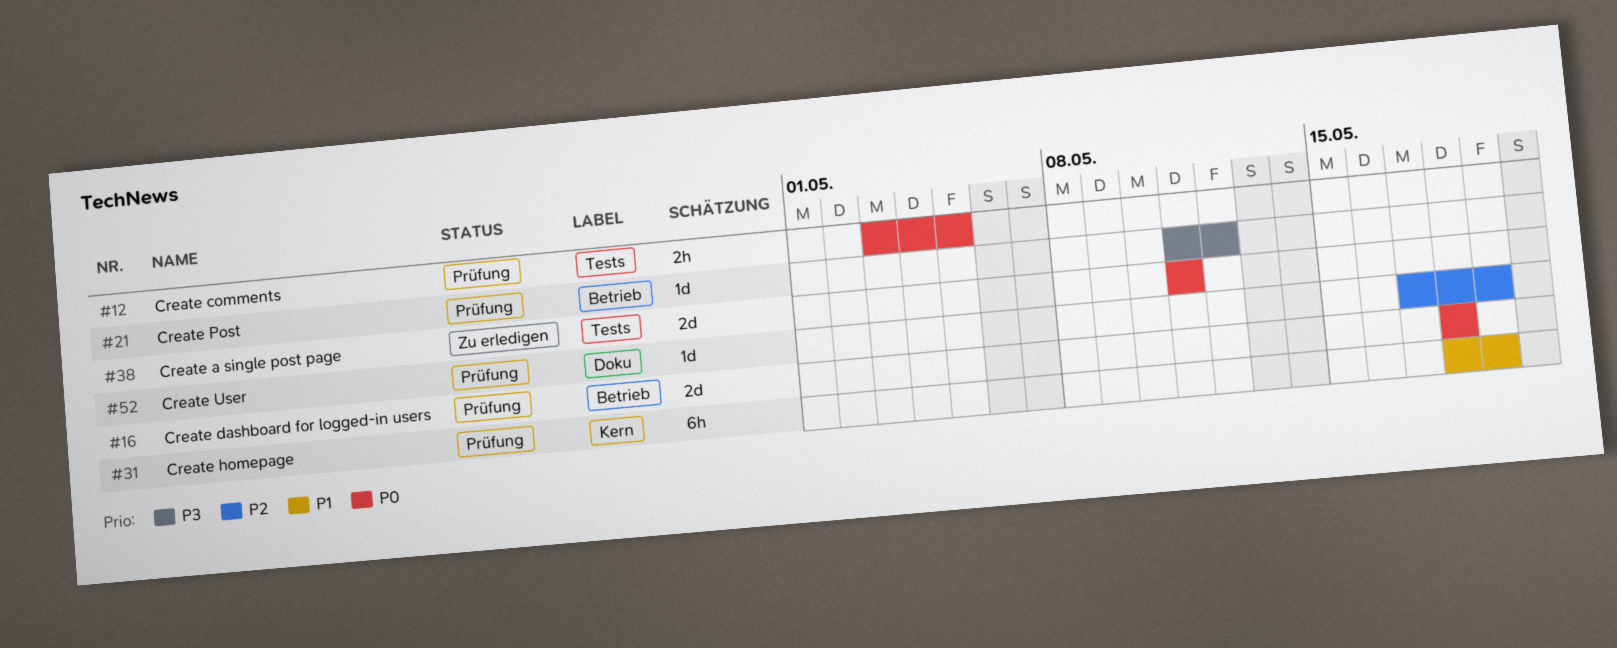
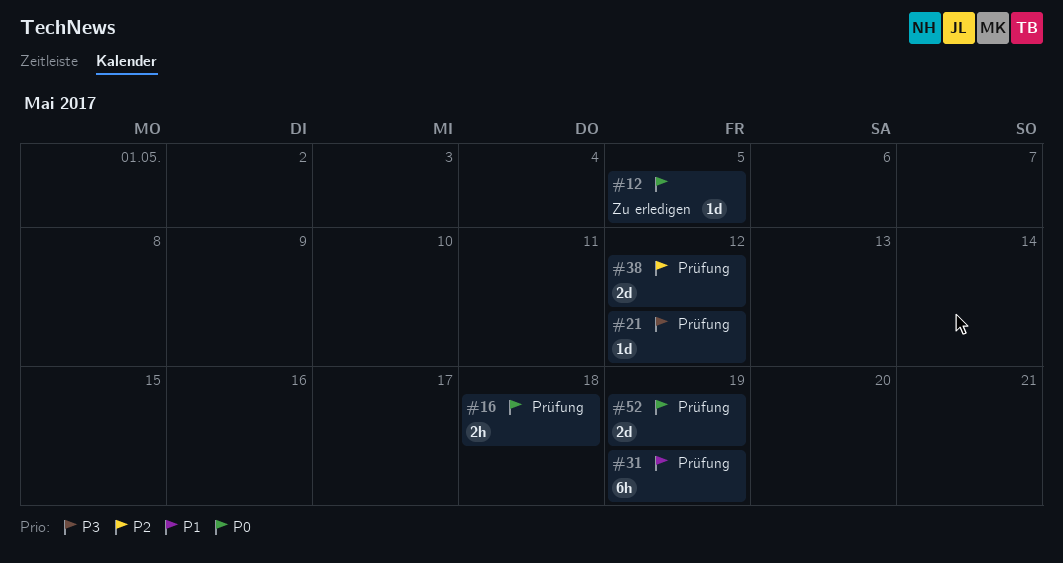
#12, status: Prüfung -> Zu erledigen
#12, estimate: 2h -> 1d
#16, estimate: 2d -> 2h
#38, status: Zu erledigen -> Prüfung
#38, priority: P0 -> P2
#38, due: May 11 -> May 12
#52, priority: P2 -> P0
#52, estimate: 1d -> 2d

